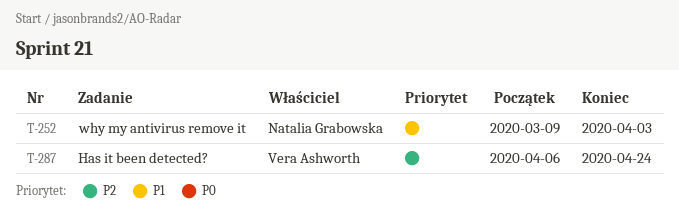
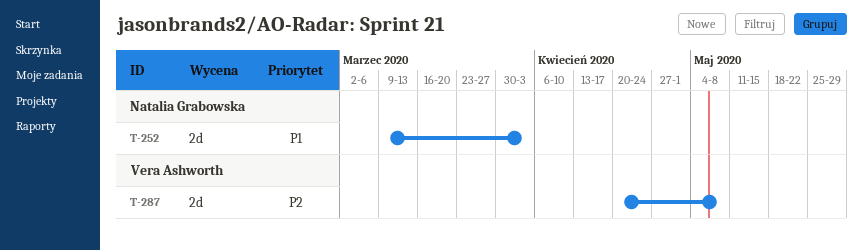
T-287, start: Apr 6 -> Apr 20
T-287, due: Apr 24 -> May 8

